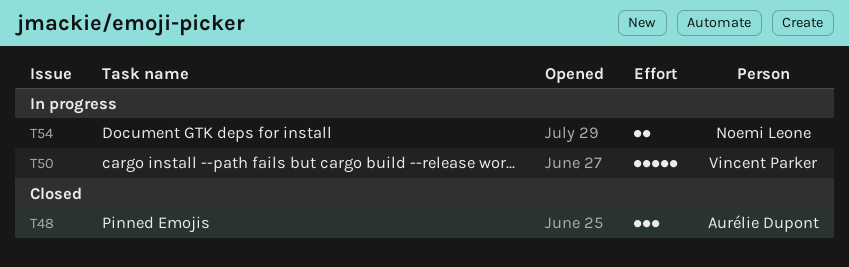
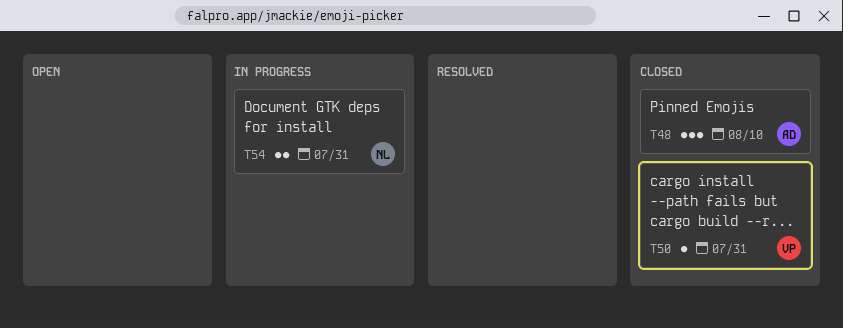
T50, status: In progress -> Closed
T50, estimate: 5 -> 1

